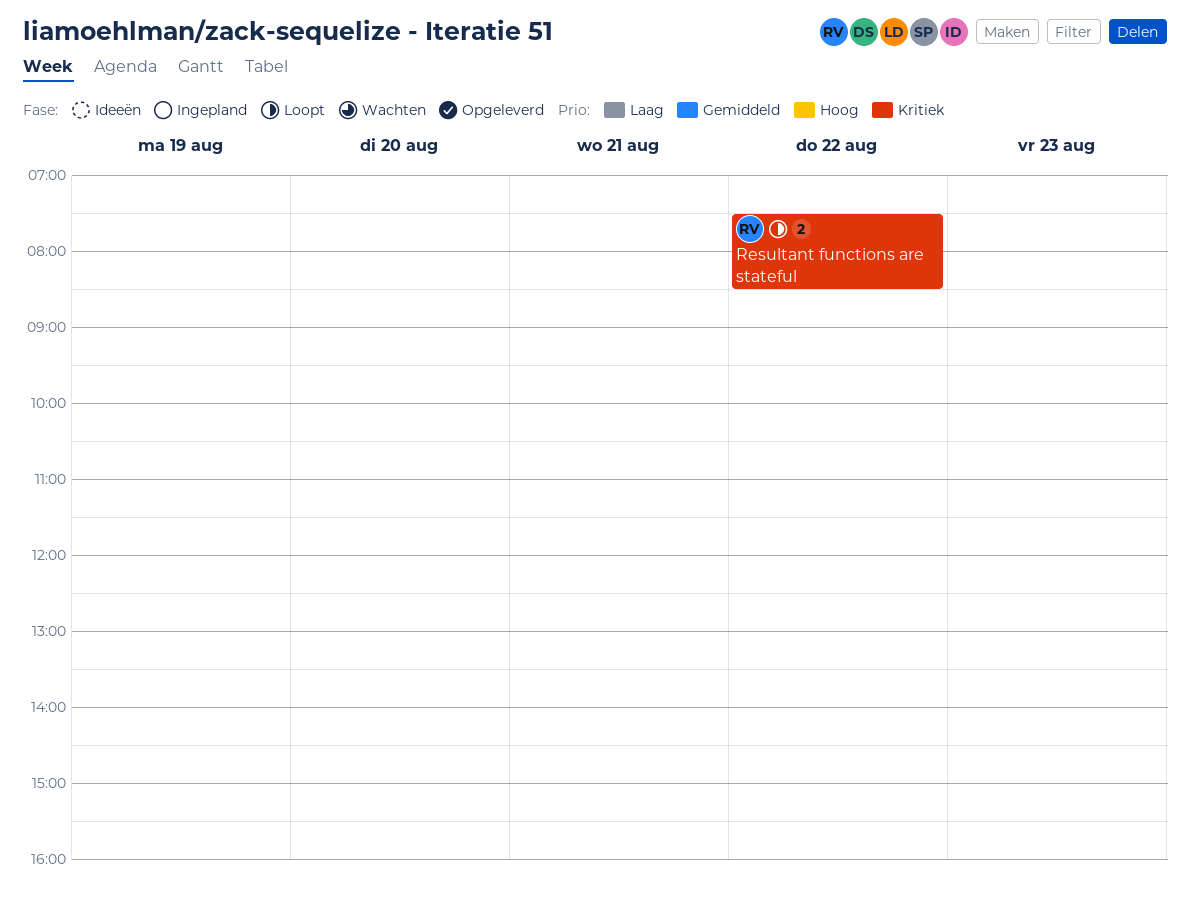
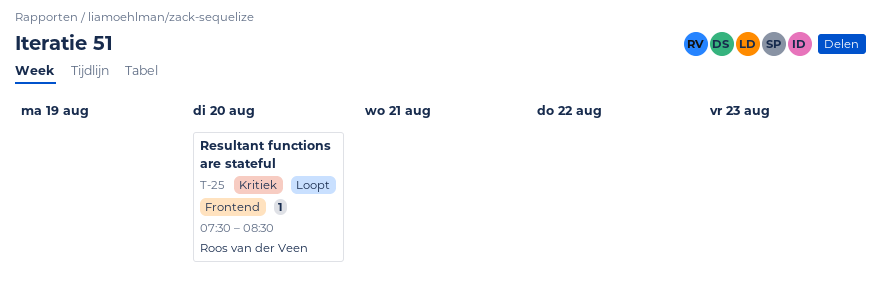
Resultant functions are stateful, estimate: 2 -> 1
Resultant functions are stateful, day: Aug 22 -> Aug 20

